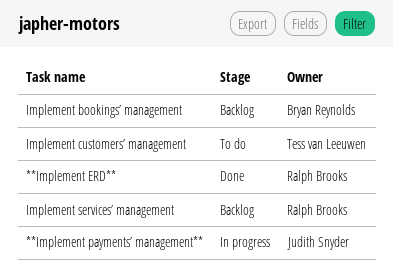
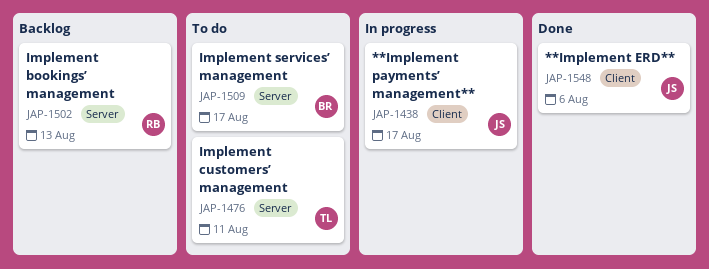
**Implement ERD**, owner: Ralph Brooks -> Judith Snyder
Implement bookings’ management, owner: Bryan Reynolds -> Ralph Brooks
Implement services’ management, status: Backlog -> To do
Implement services’ management, owner: Ralph Brooks -> Bryan Reynolds

